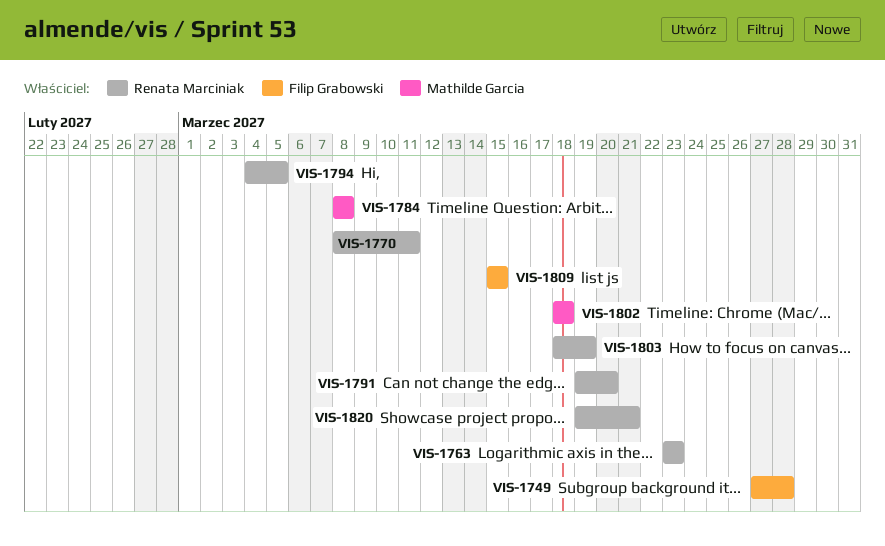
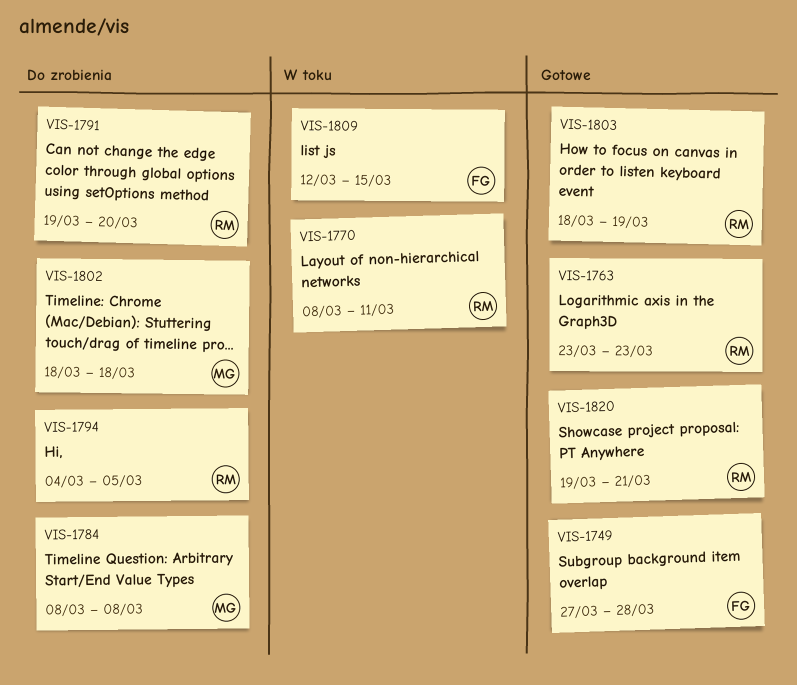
VIS-1809, start: Mar 15 -> Mar 12

